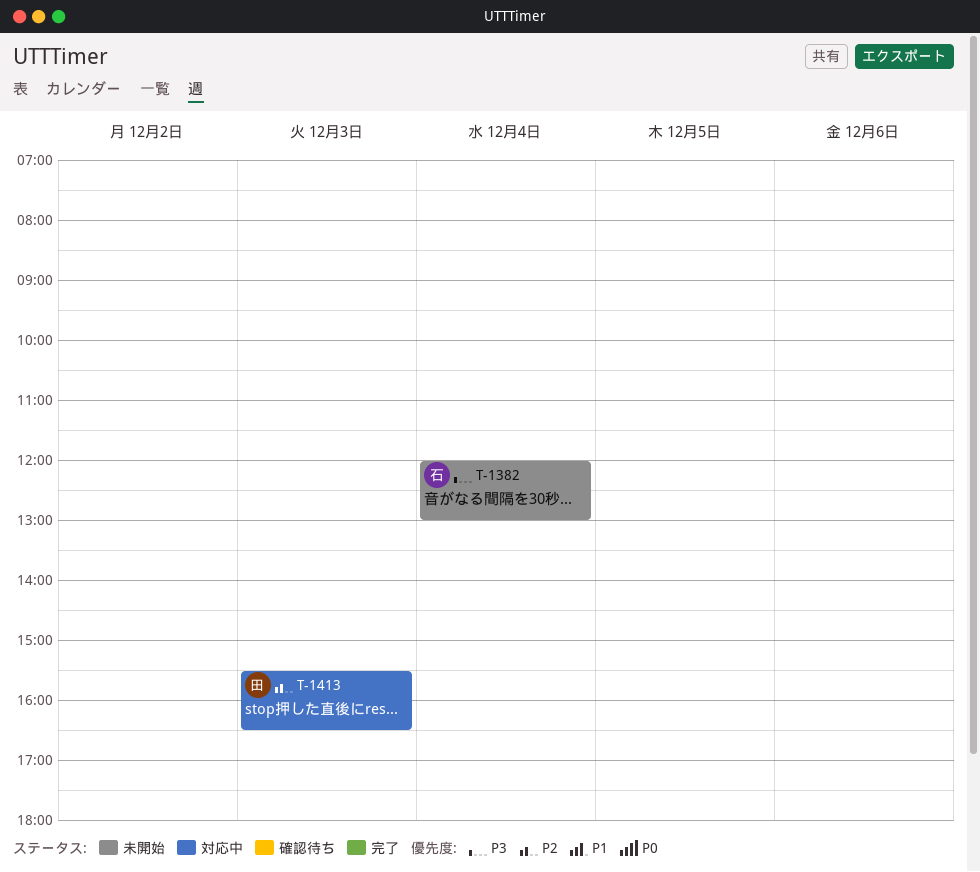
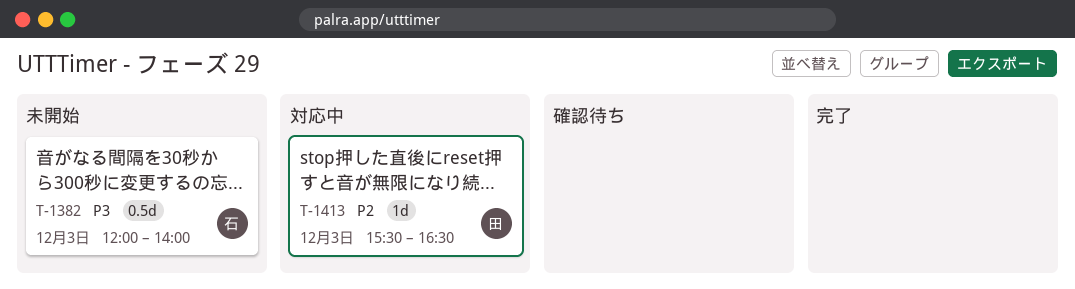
T-1382, day: Dec 4 -> Dec 3
T-1382, ends: 13:00 -> 14:00

